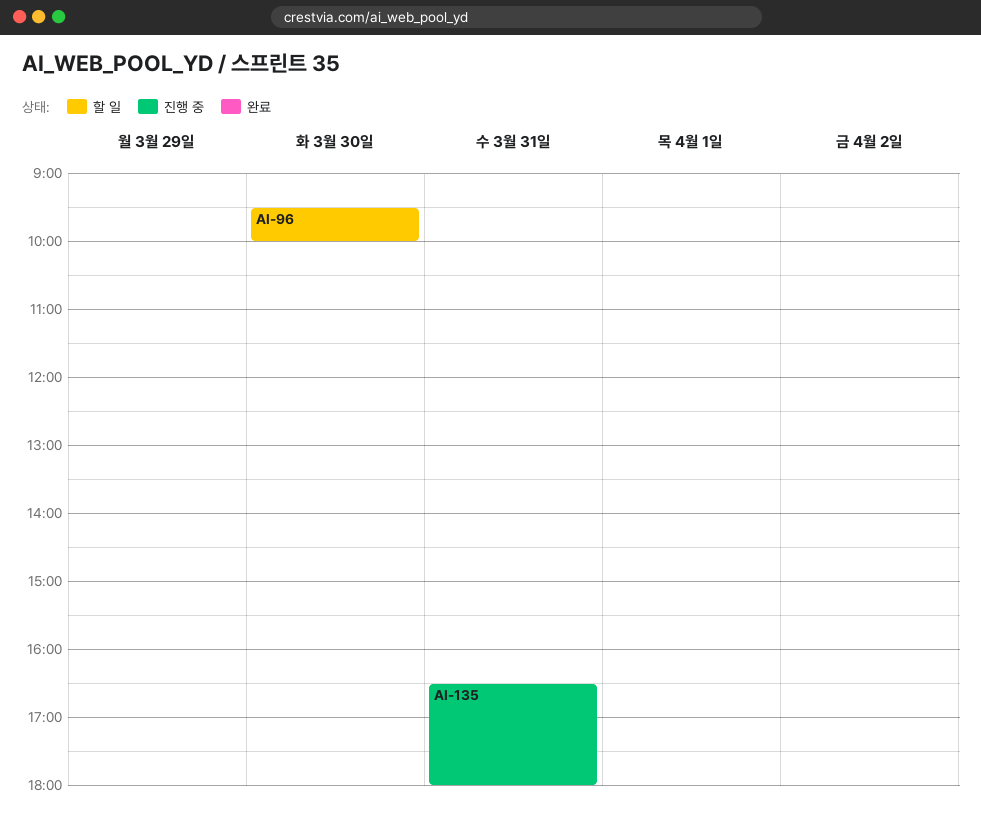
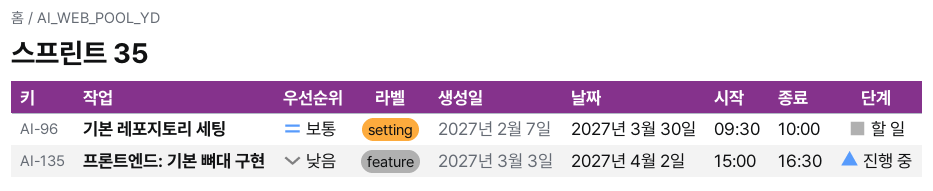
AI-135, day: Mar 31 -> Apr 2
AI-135, begins: 16:30 -> 15:00
AI-135, ends: 18:00 -> 16:30

